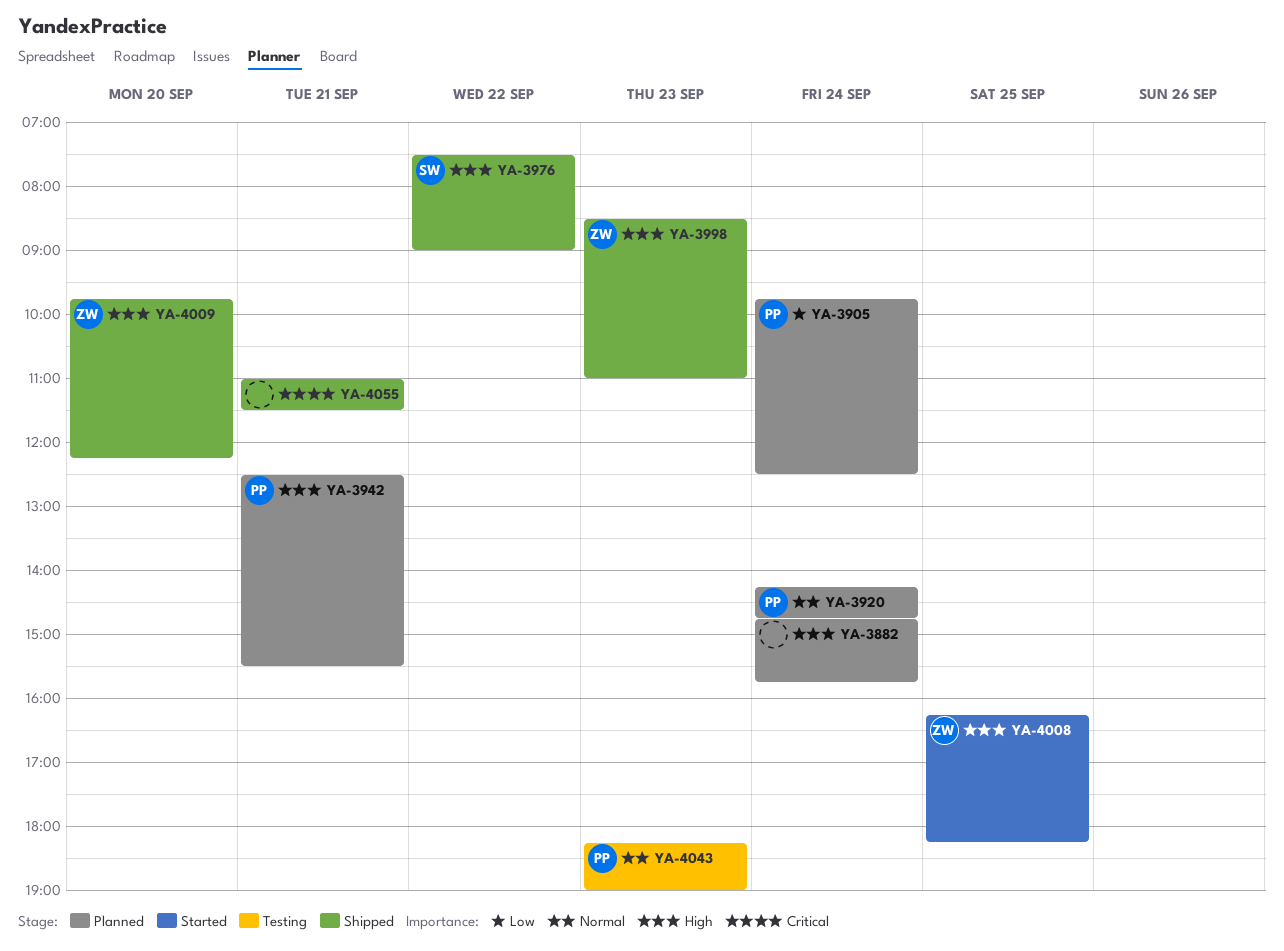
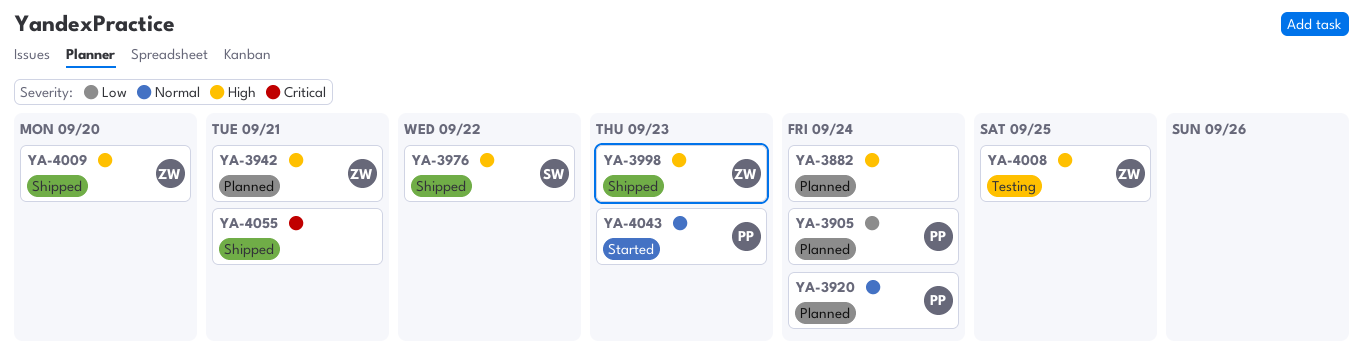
YA-3942, owner: PP -> ZW
YA-4008, status: Started -> Testing
YA-4043, status: Testing -> Started

